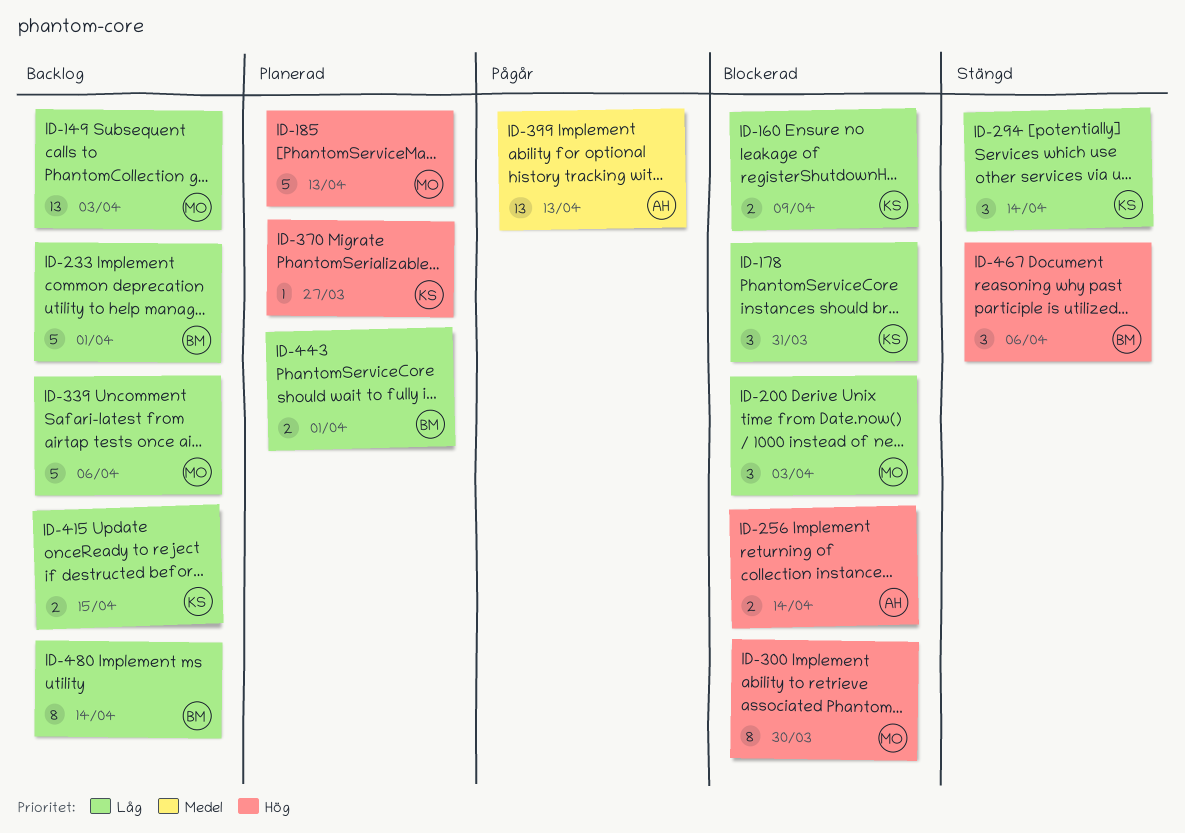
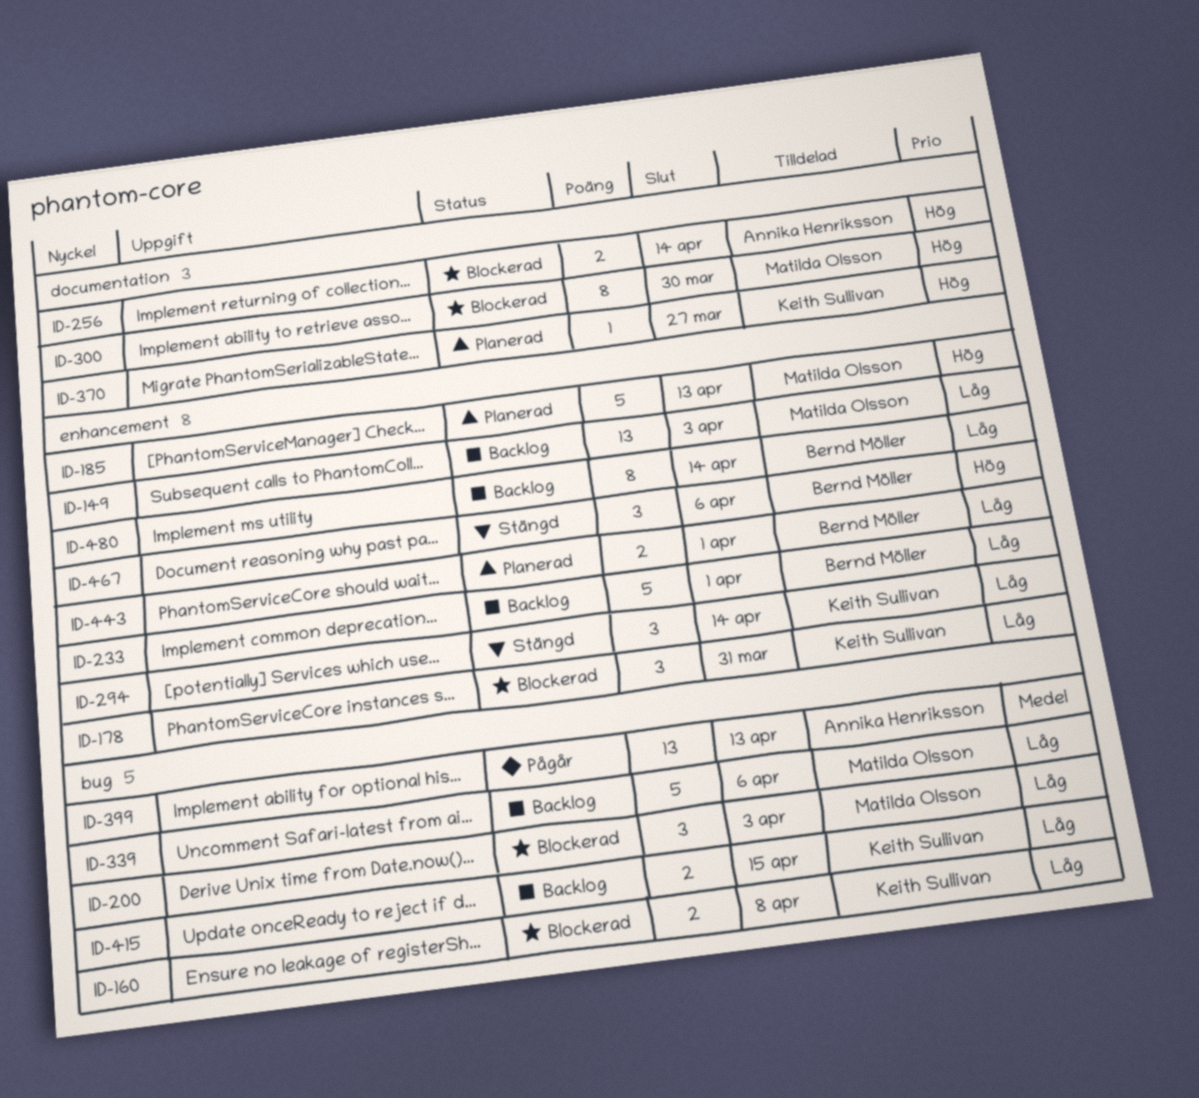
ID-160, due: Apr 9 -> Apr 8

